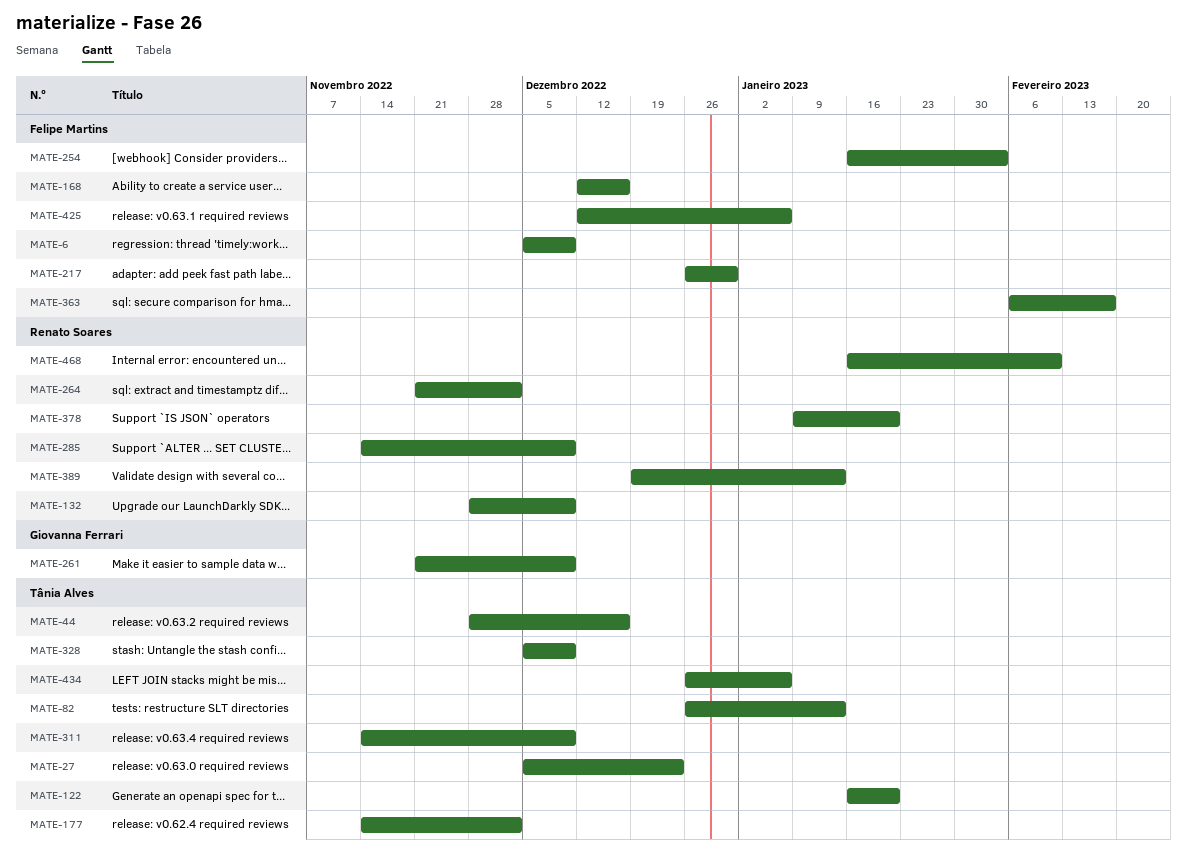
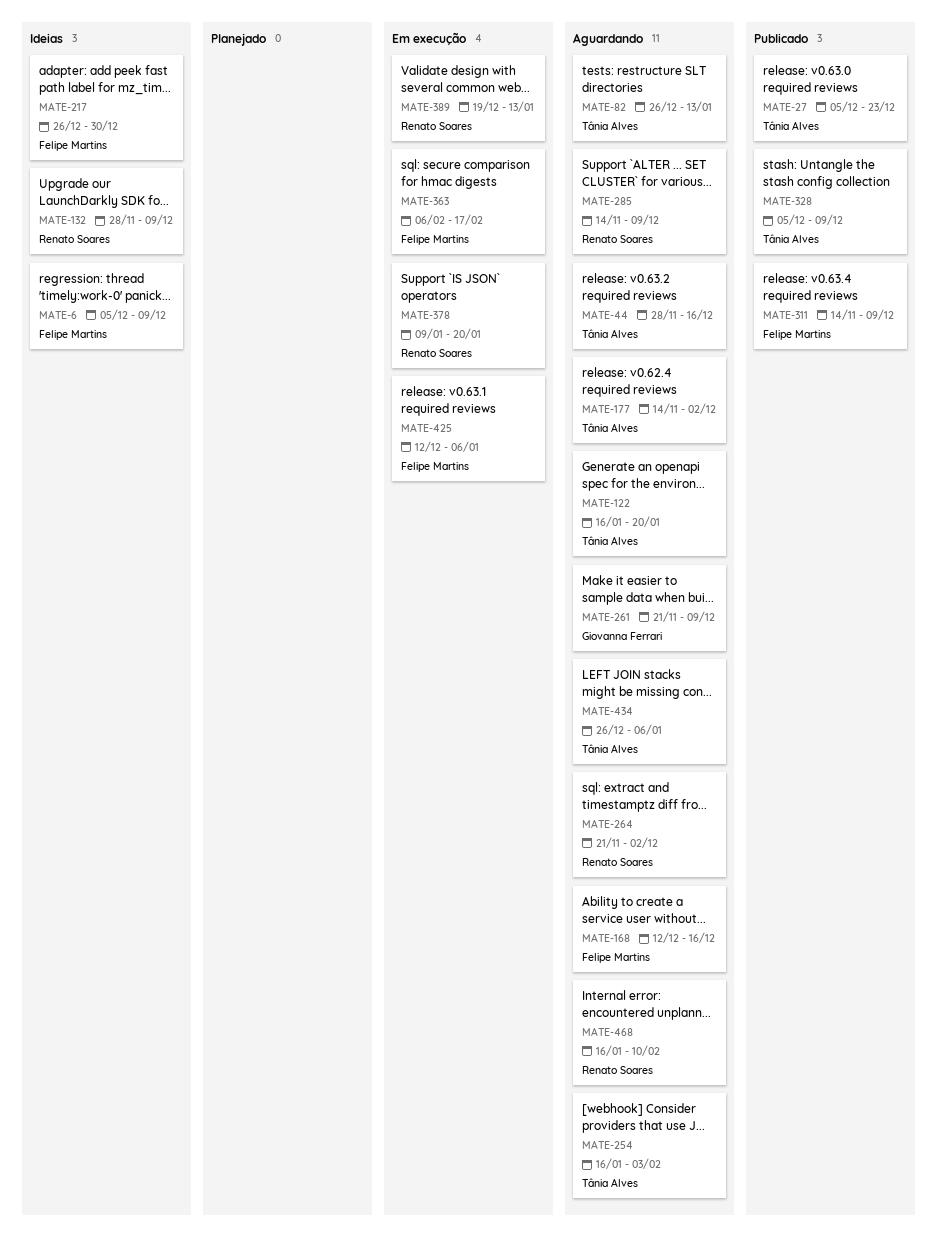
MATE-254, owner: Felipe Martins -> Tânia Alves
MATE-311, owner: Tânia Alves -> Felipe Martins

